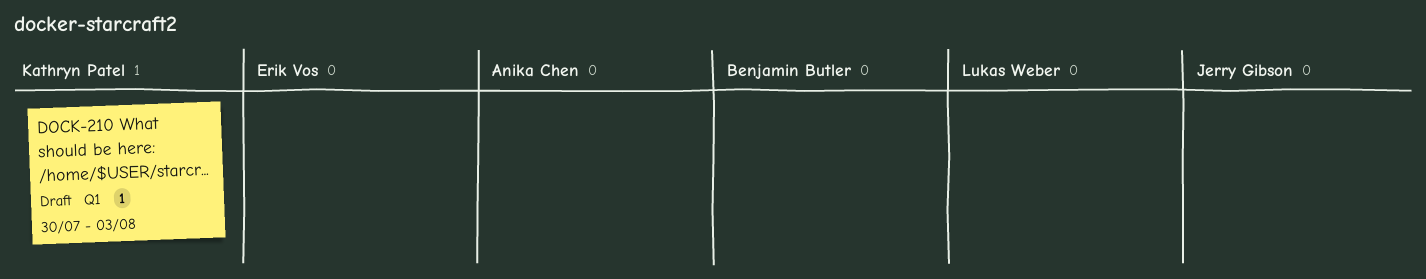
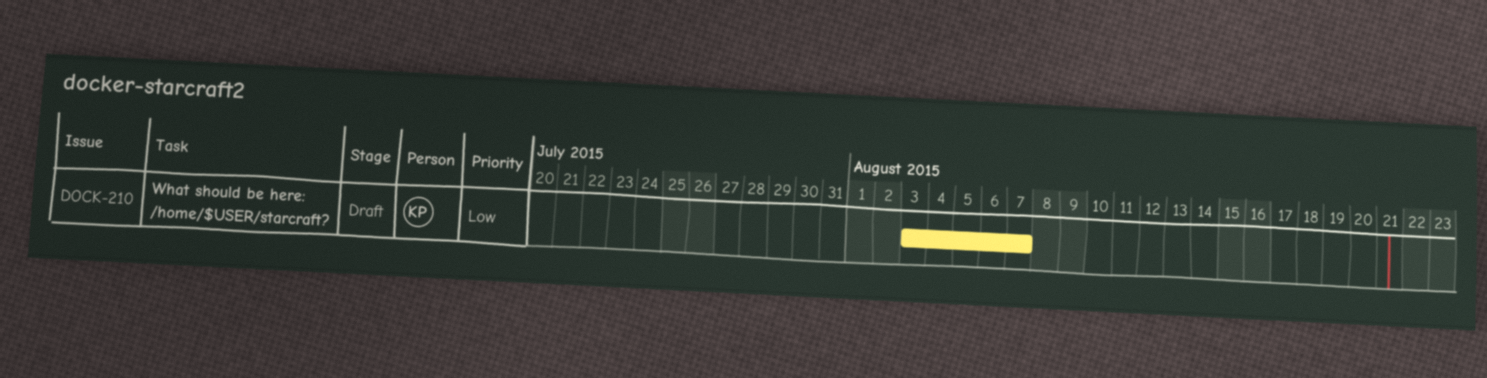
DOCK-210, start: Jul 30 -> Aug 3
DOCK-210, due: Aug 3 -> Aug 7

